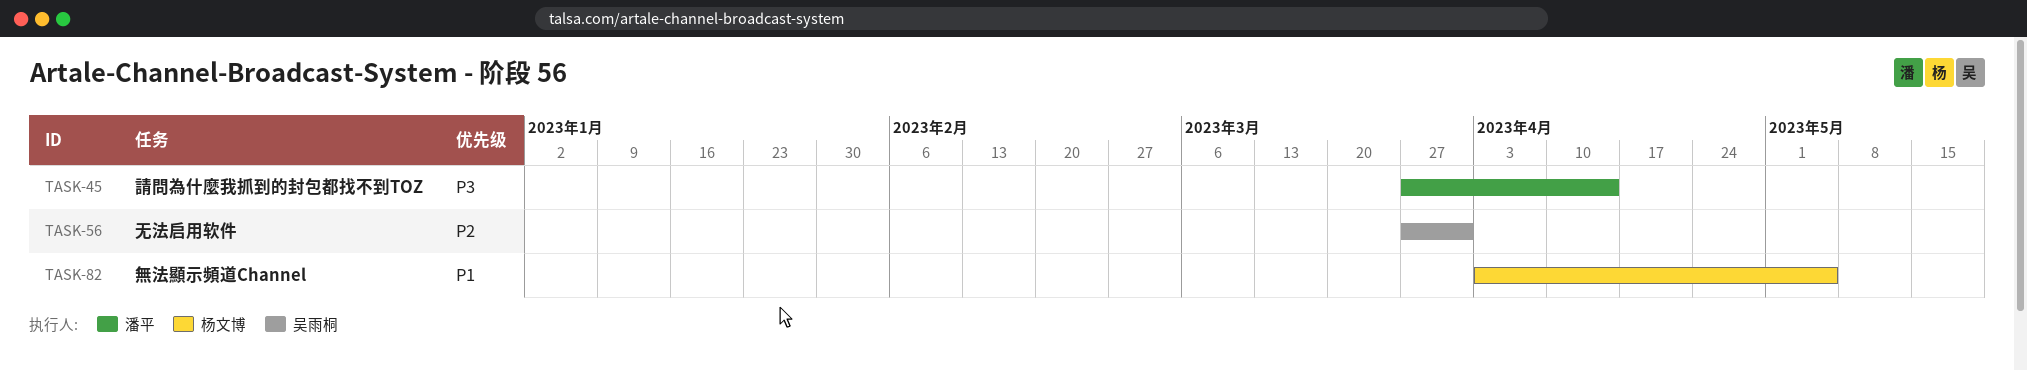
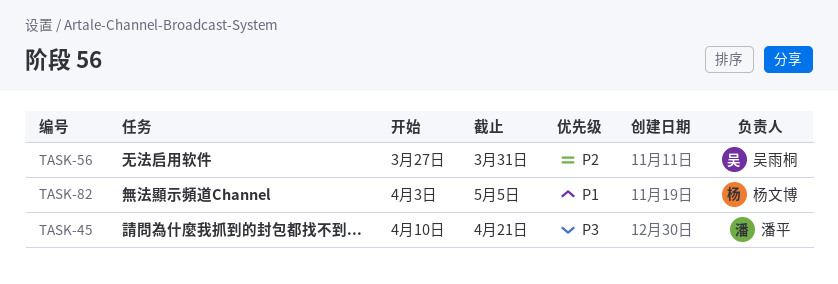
TASK-45, start: Mar 27 -> Apr 10
TASK-45, due: Apr 14 -> Apr 21

